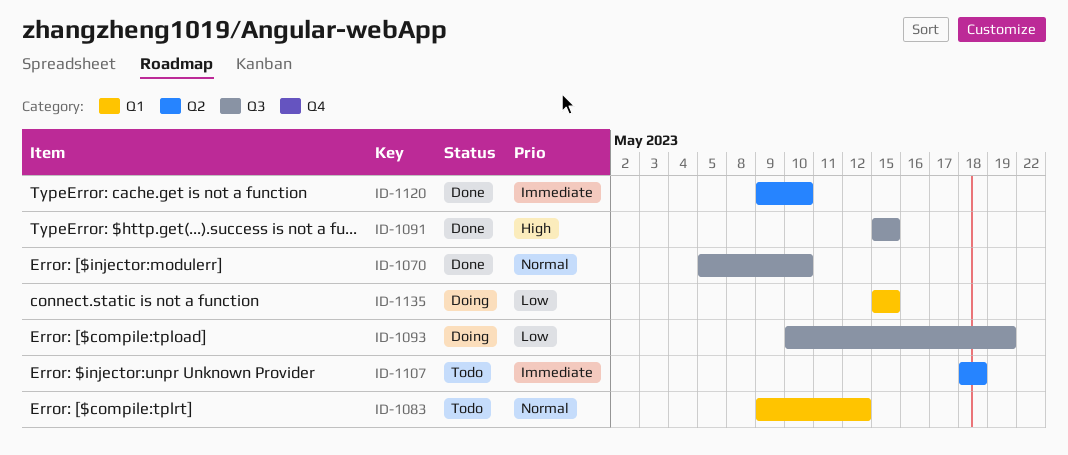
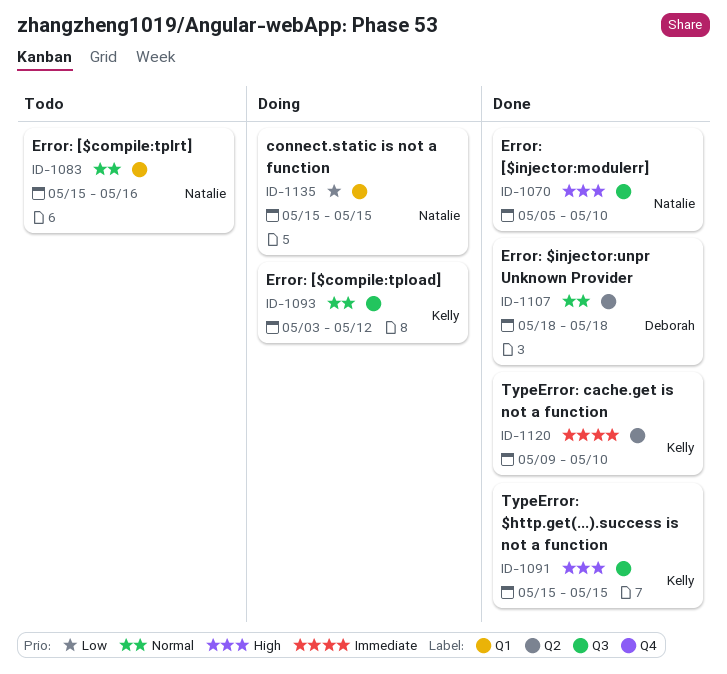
ID-1070, priority: Normal -> High
ID-1083, start: May 9 -> May 15
ID-1083, due: May 12 -> May 16
ID-1093, priority: Low -> Normal
ID-1093, start: May 10 -> May 3
ID-1093, due: May 19 -> May 12
ID-1107, status: Todo -> Done
ID-1107, priority: Immediate -> Normal

